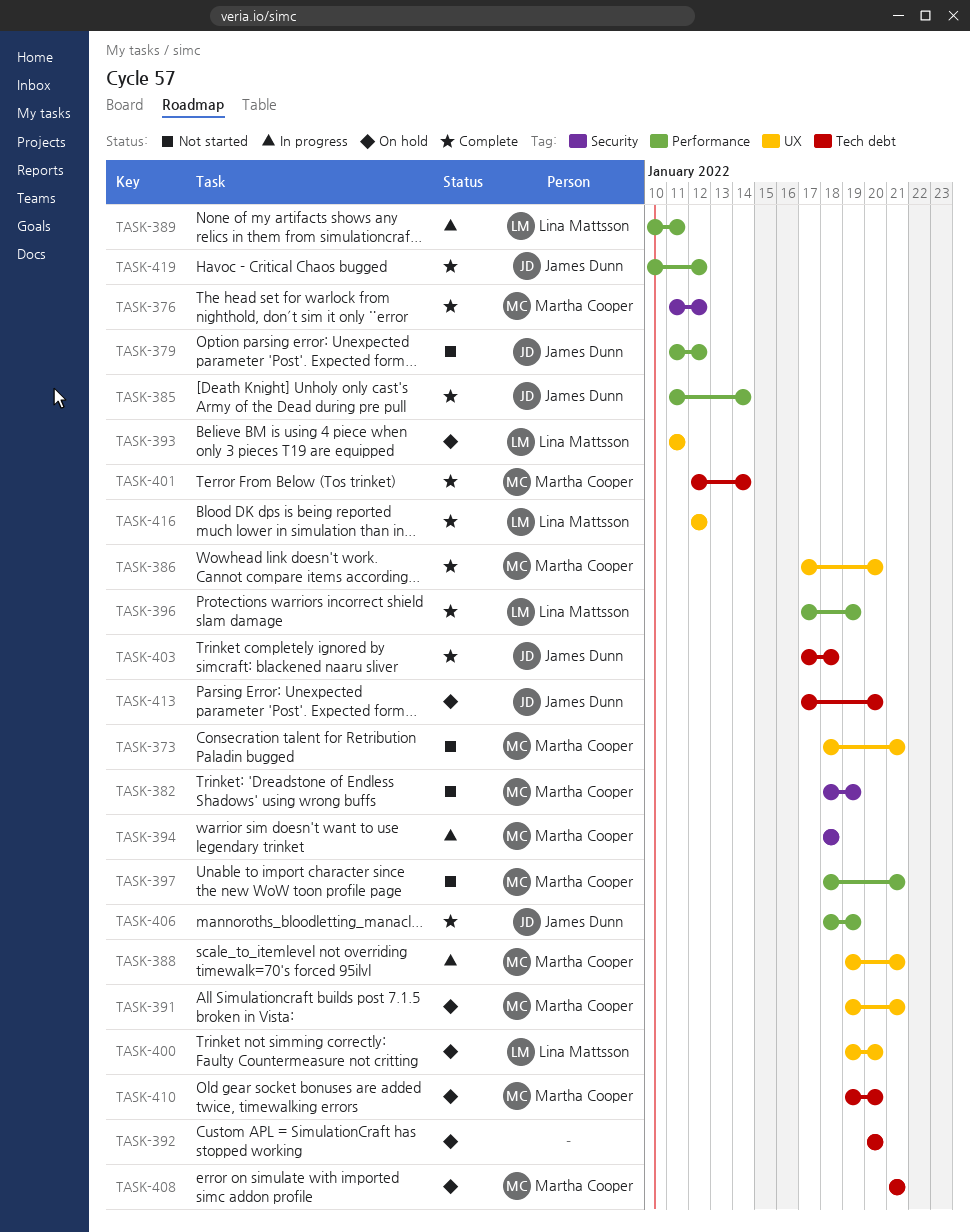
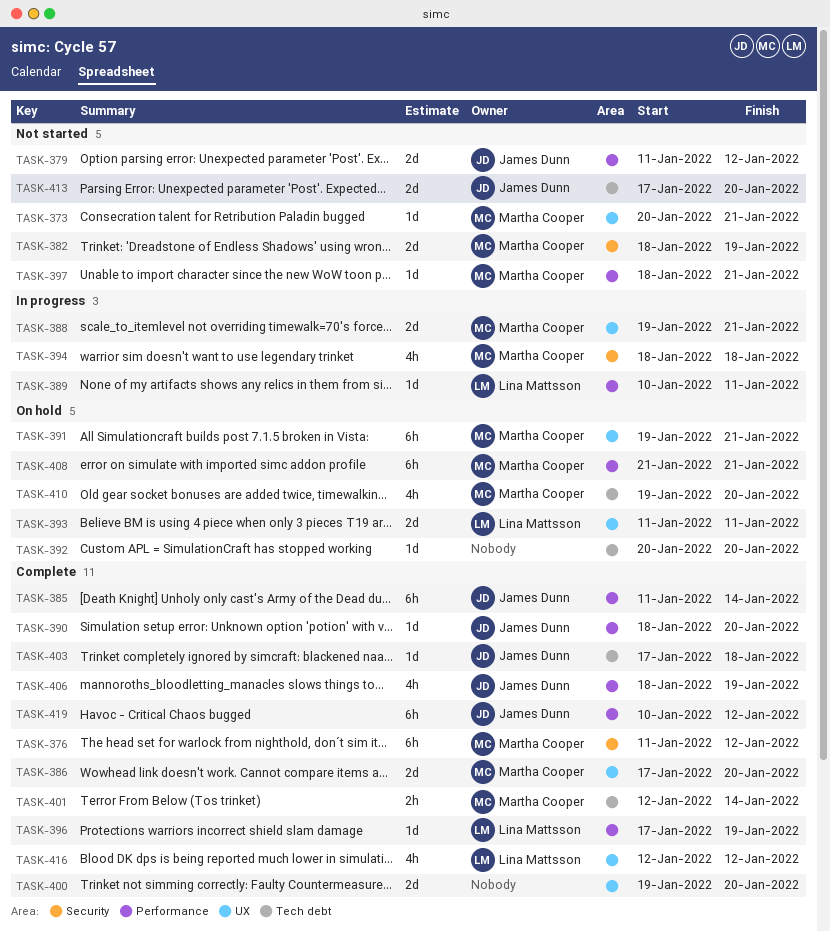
TASK-373, start: Jan 18 -> Jan 20
TASK-390: none -> present
TASK-400, status: On hold -> Complete
TASK-400, owner: Lina Mattsson -> none
TASK-408, label: Tech debt -> Performance
TASK-413, status: On hold -> Not started

